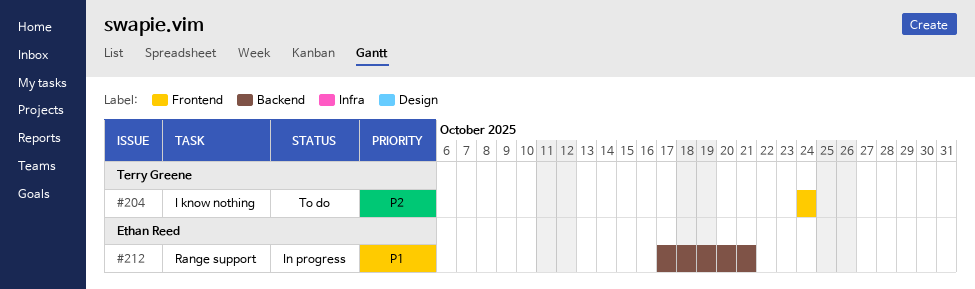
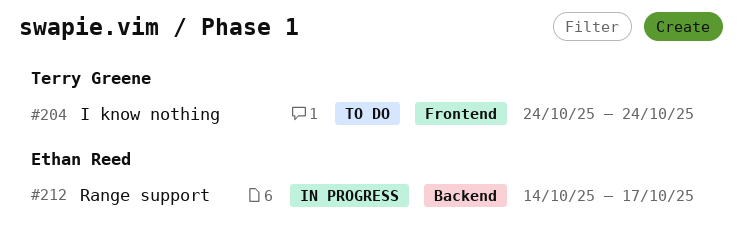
#212, start: Oct 17 -> Oct 14
#212, due: Oct 21 -> Oct 17

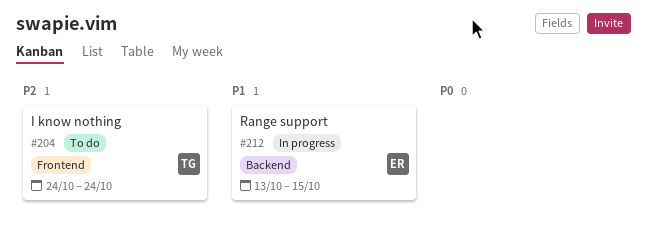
#212, start: Oct 14 -> Oct 13
#212, due: Oct 17 -> Oct 15

